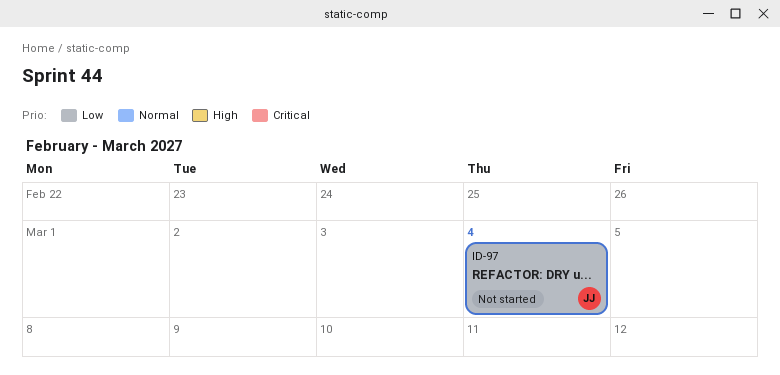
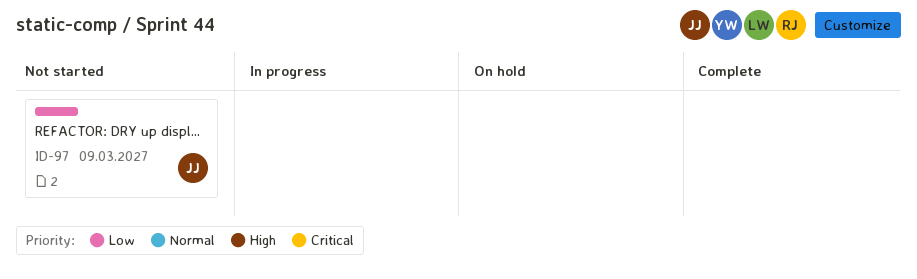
ID-97, due: Mar 4 -> Mar 9

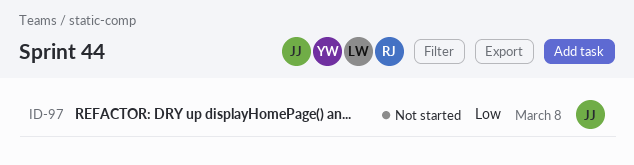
ID-97, due: Mar 9 -> Mar 8

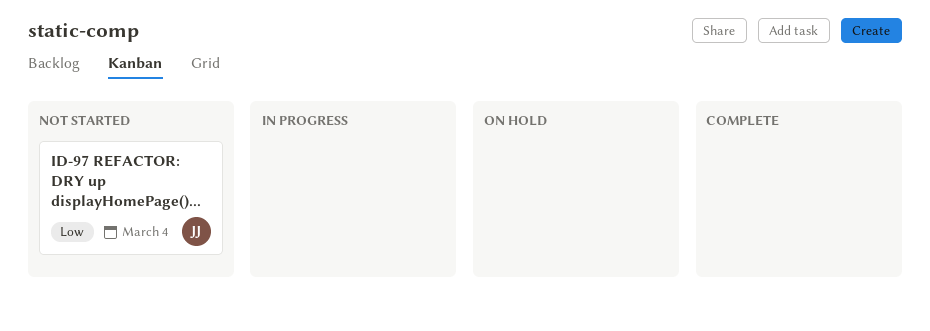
ID-97, due: Mar 8 -> Mar 4

